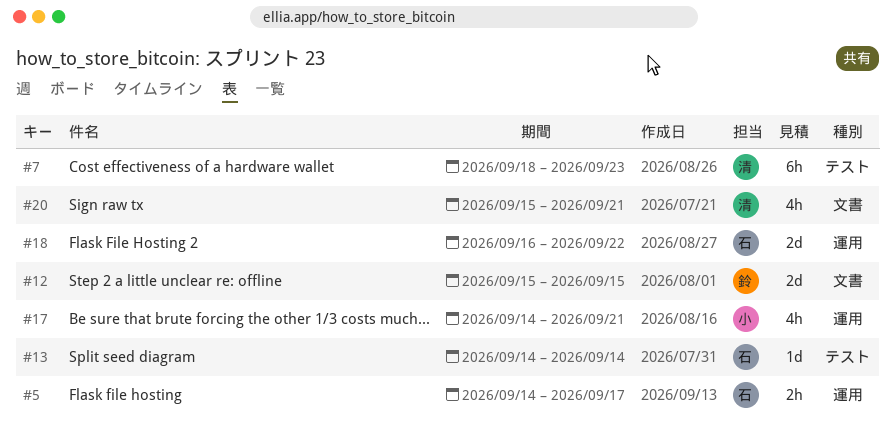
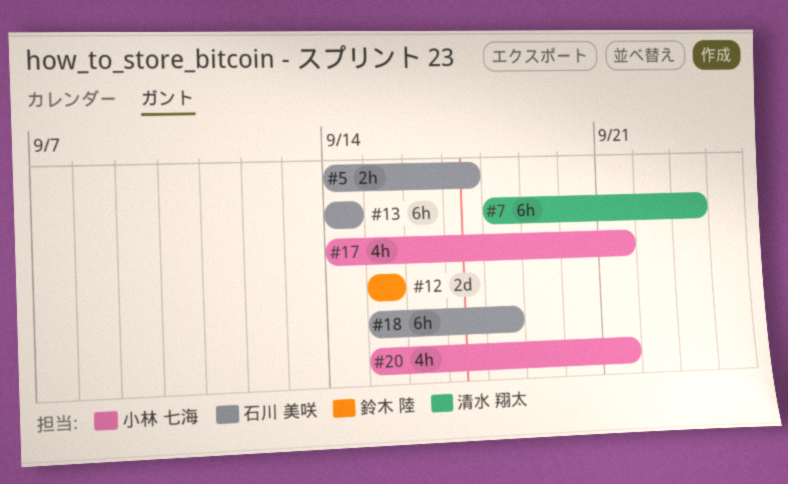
#13, estimate: 1d -> 6h
#18, estimate: 2d -> 6h
#18, start: Sep 16 -> Sep 15
#18, due: Sep 22 -> Sep 18
#20, owner: 清水 翔太 -> 小林 七海

